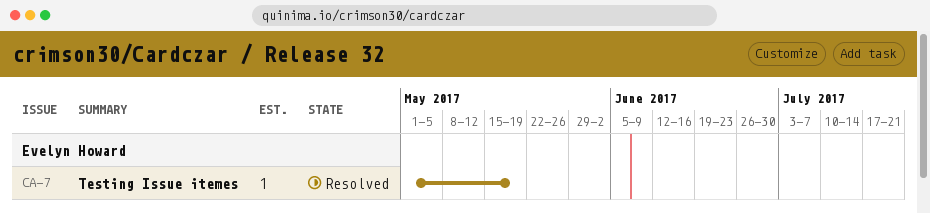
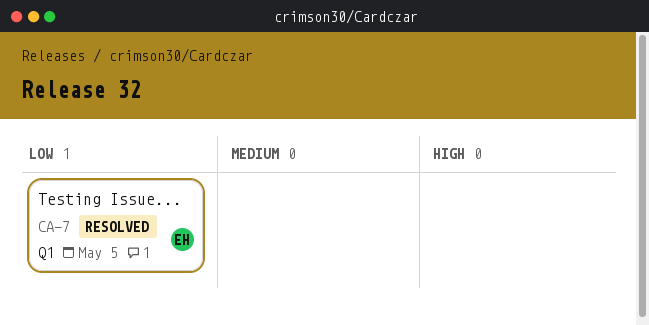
CA-7, due: May 19 -> May 5

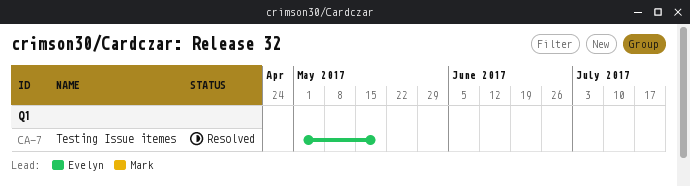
CA-7, due: May 5 -> May 19

